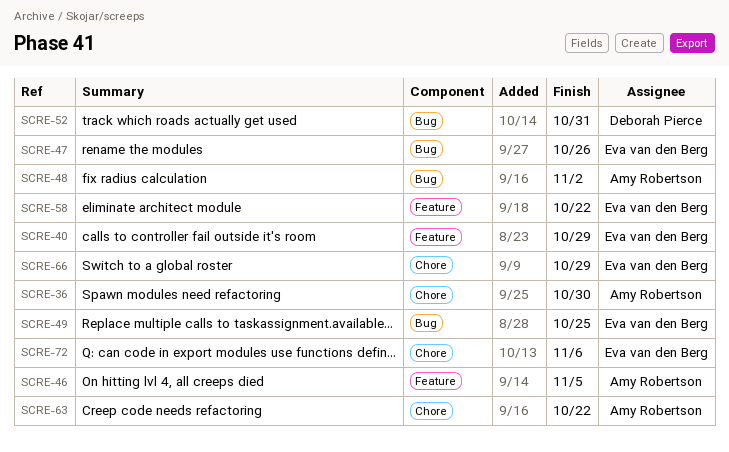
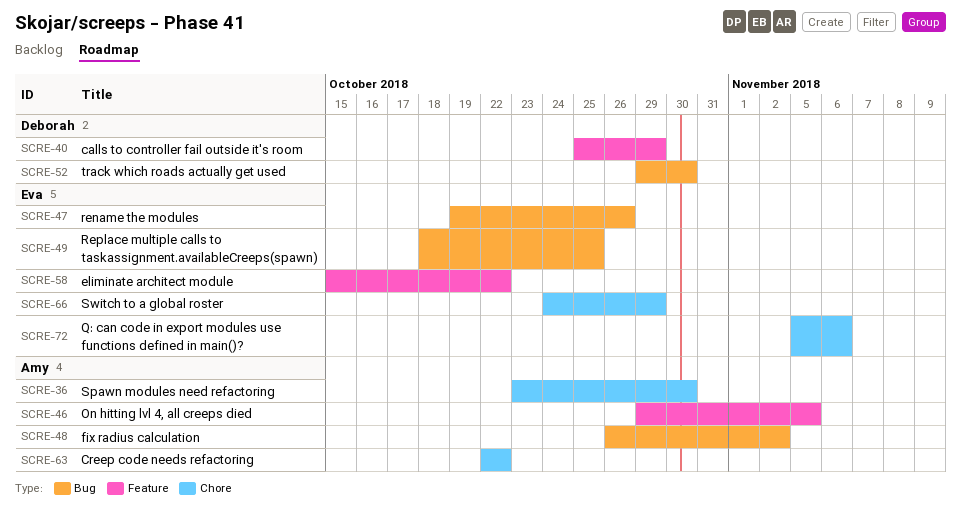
SCRE-40, owner: Eva van den Berg -> Deborah Pierce
SCRE-52, due: Oct 31 -> Oct 30

